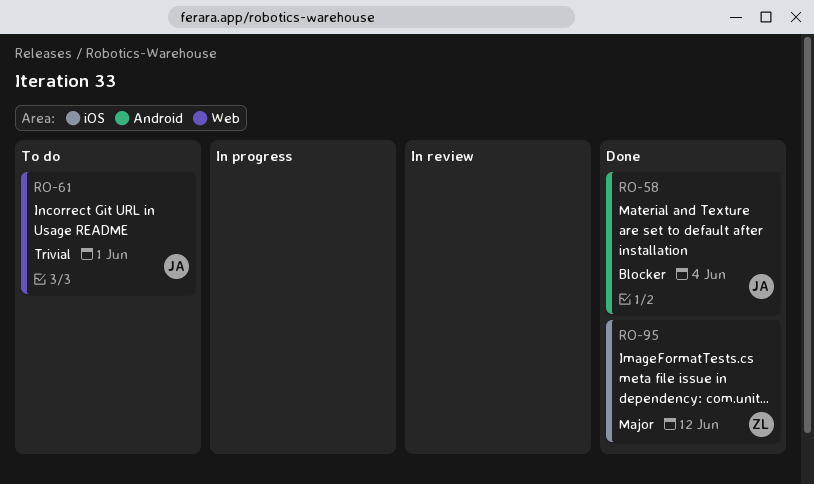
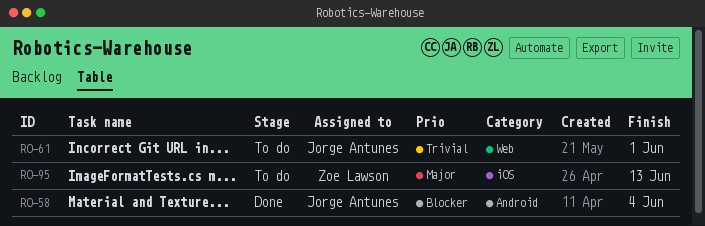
RO-95, status: Done -> To do
RO-95, due: Jun 12 -> Jun 13

